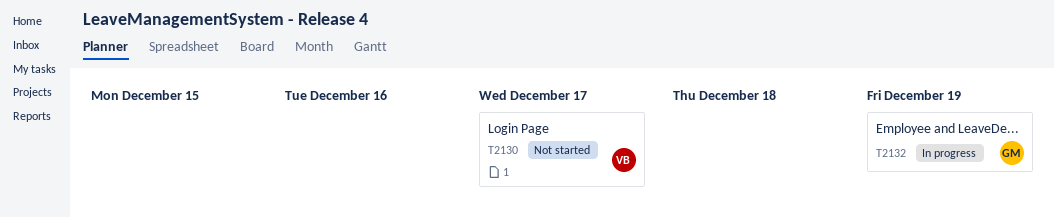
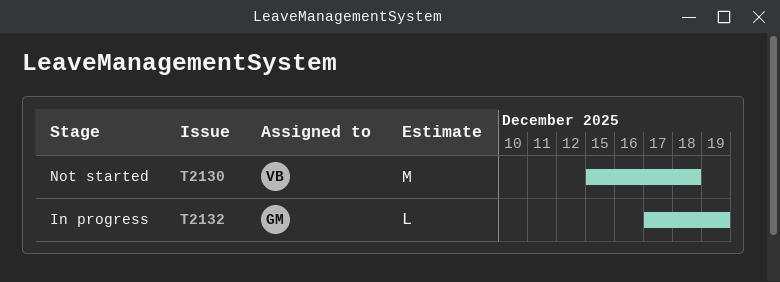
T2130, due: Dec 17 -> Dec 18

